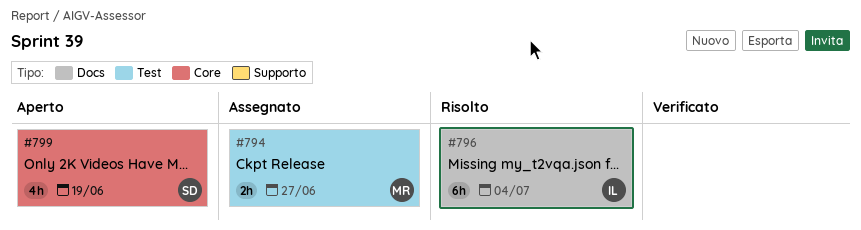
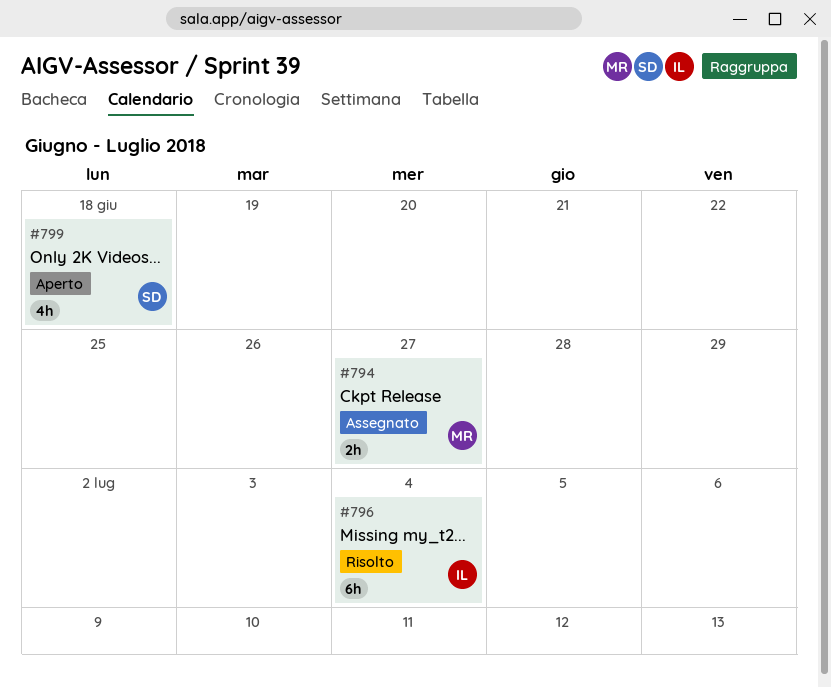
#799, due: Jun 19 -> Jun 18

